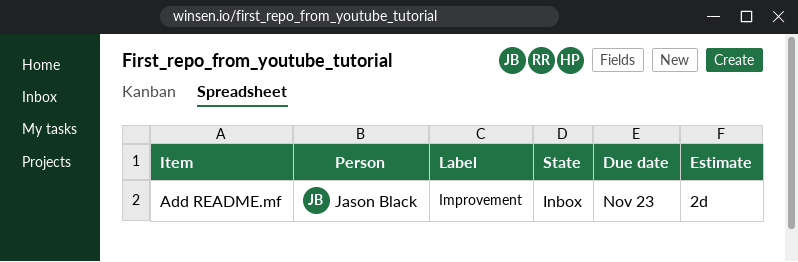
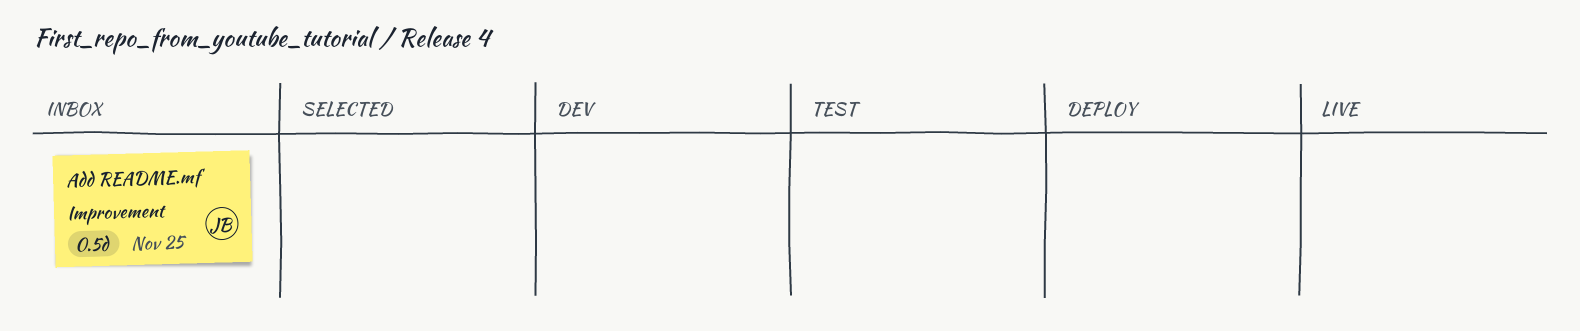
Add README.mf, estimate: 2d -> 0.5d
Add README.mf, due: Nov 23 -> Nov 25

